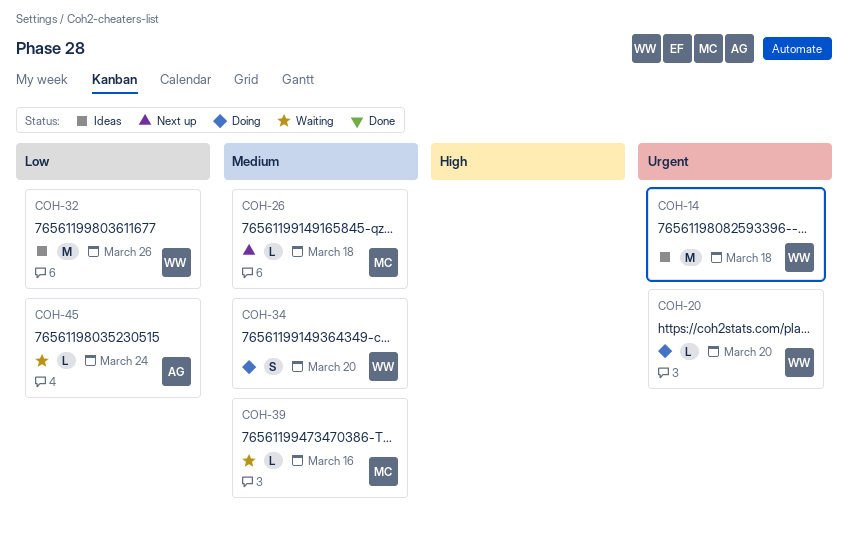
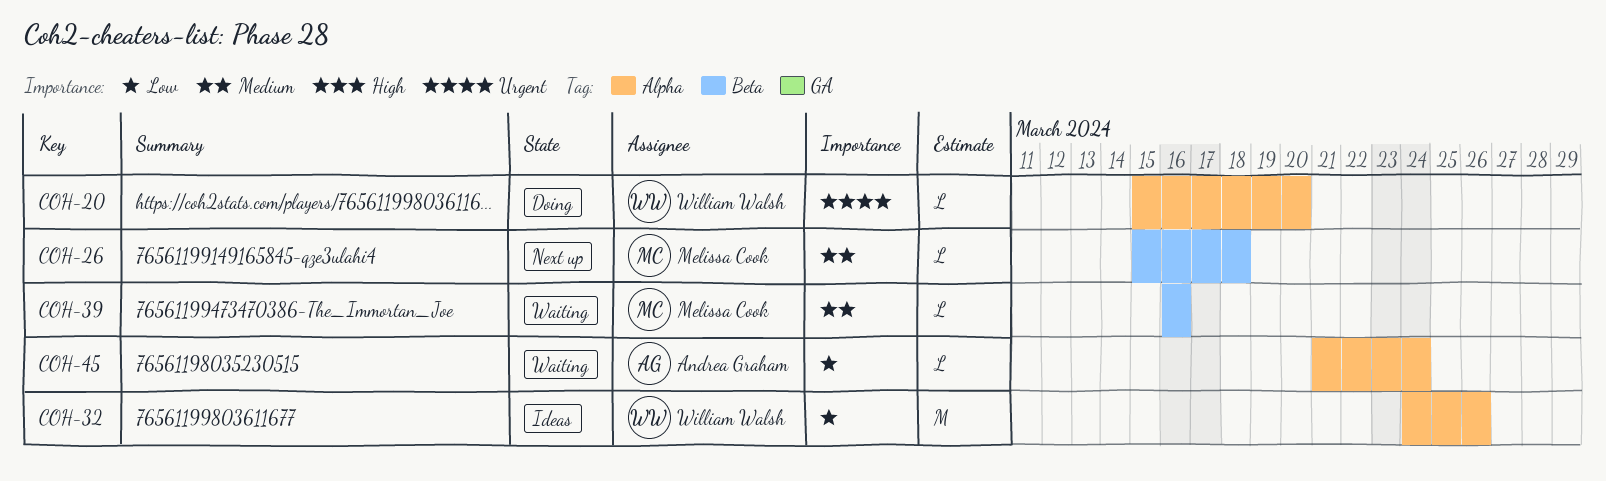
COH-14: present -> none
COH-34: present -> none

